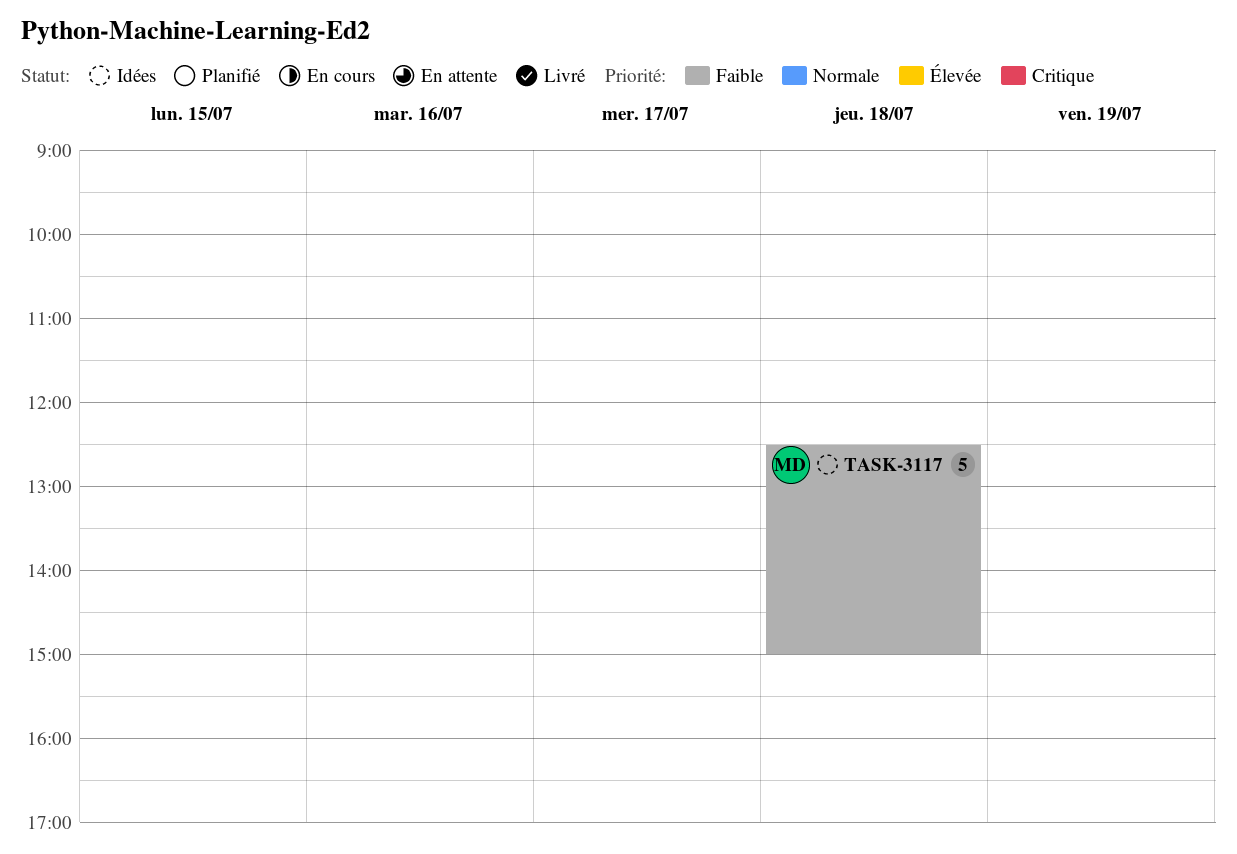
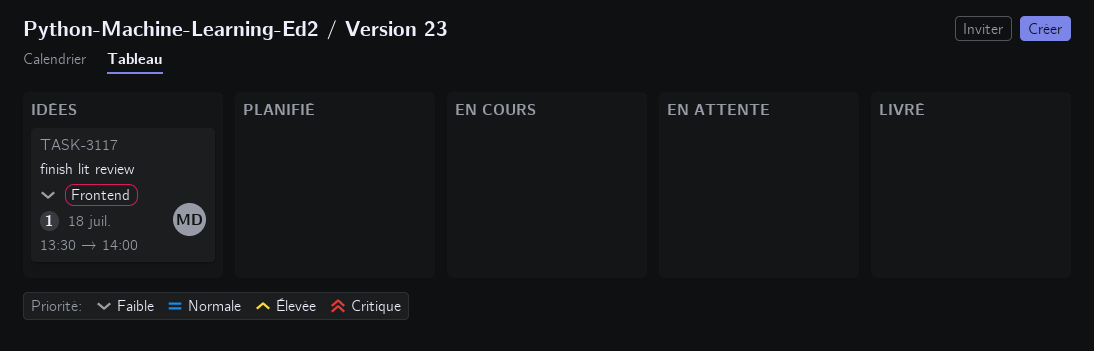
TASK-3117, estimate: 5 -> 1
TASK-3117, begins: 12:30 -> 13:30
TASK-3117, ends: 15:00 -> 14:00

